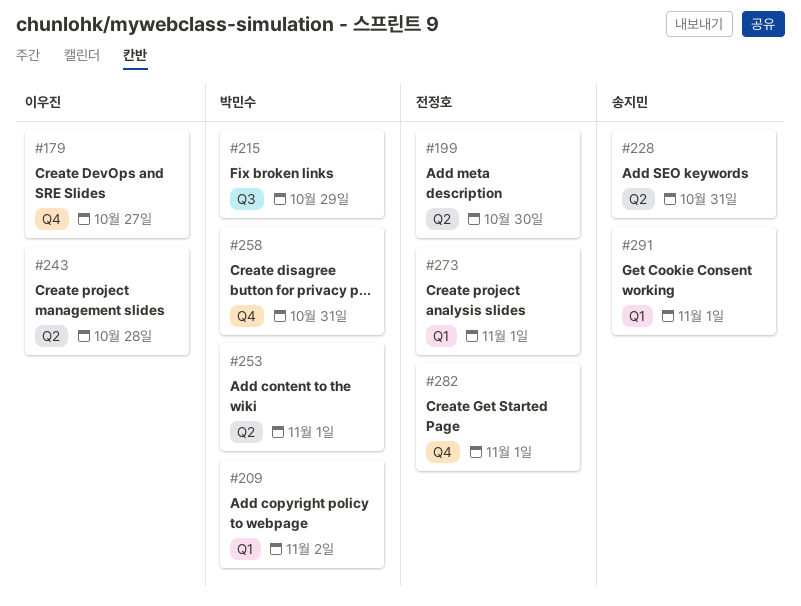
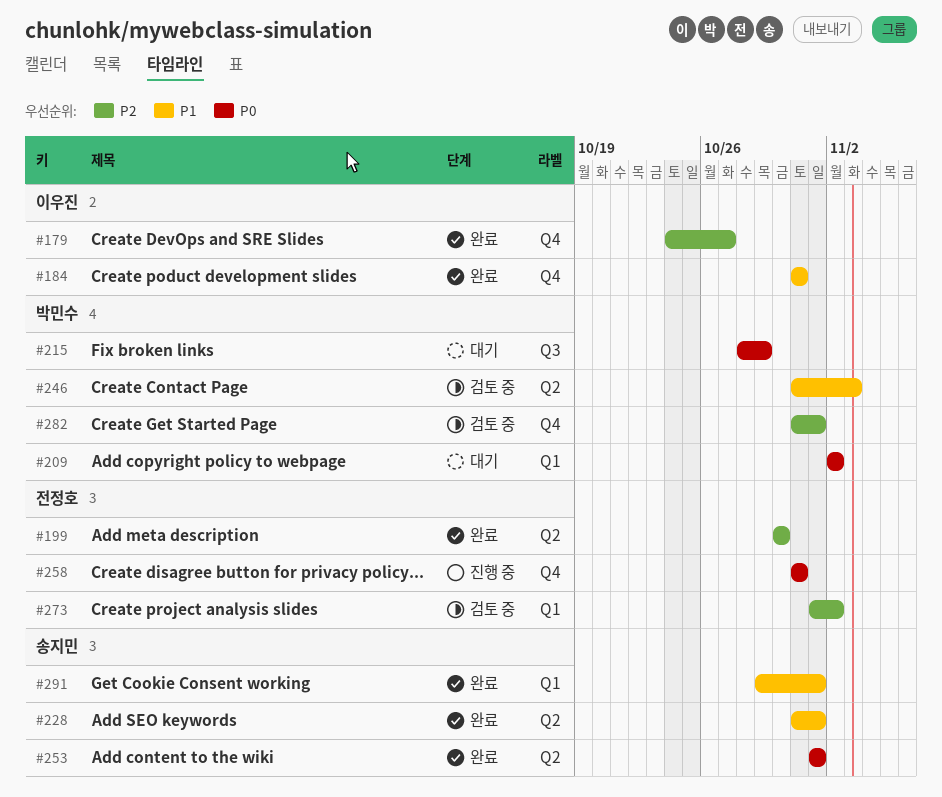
#184: none -> present
#228, due: Oct 31 -> Nov 1
#243: present -> none
#246: none -> present
#253, owner: 박민수 -> 송지민
#258, owner: 박민수 -> 전정호
#273, due: Nov 1 -> Nov 2
#282, owner: 전정호 -> 박민수

